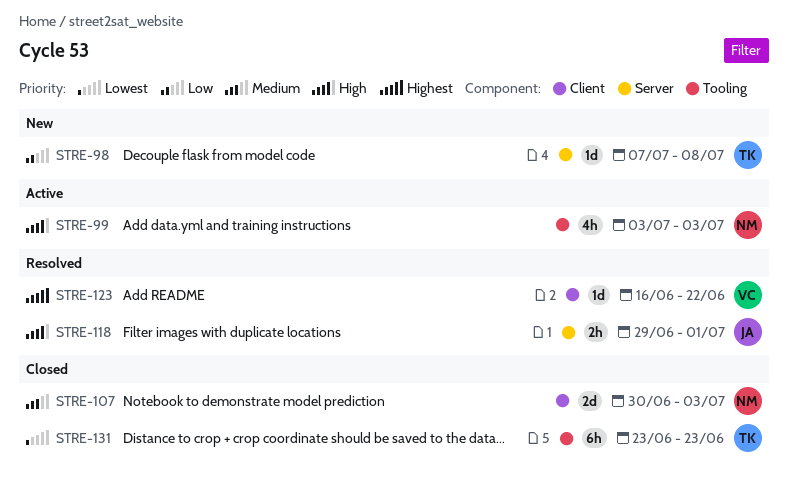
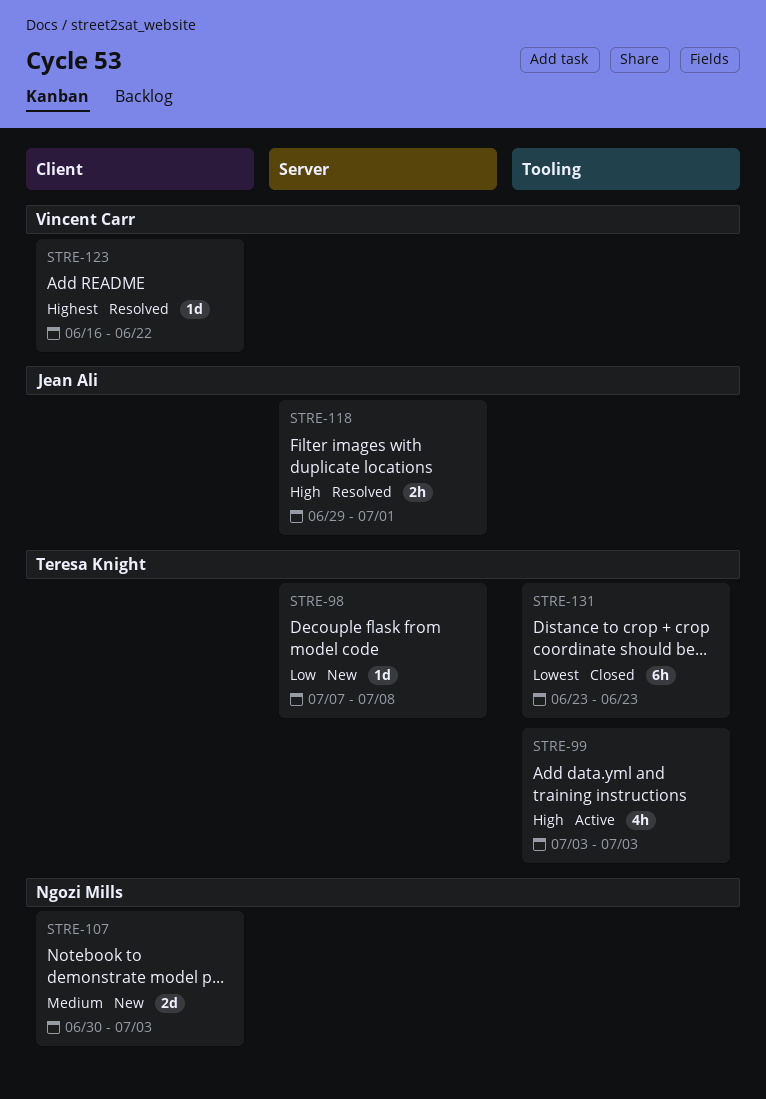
STRE-99, owner: Ngozi Mills -> Teresa Knight
STRE-107, status: Closed -> New

